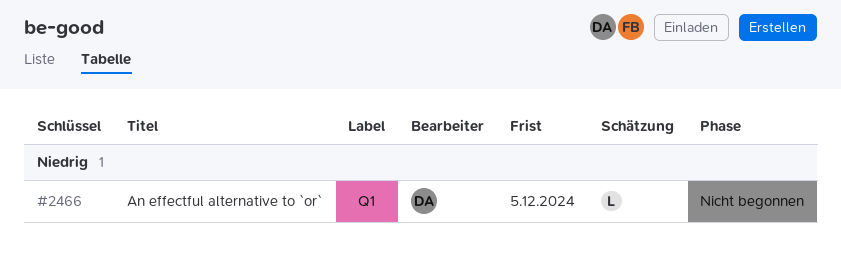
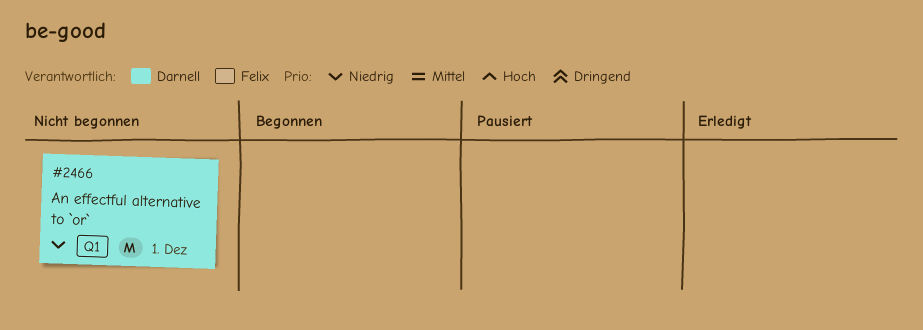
#2466, estimate: L -> M
#2466, due: Dec 5 -> Dec 1

